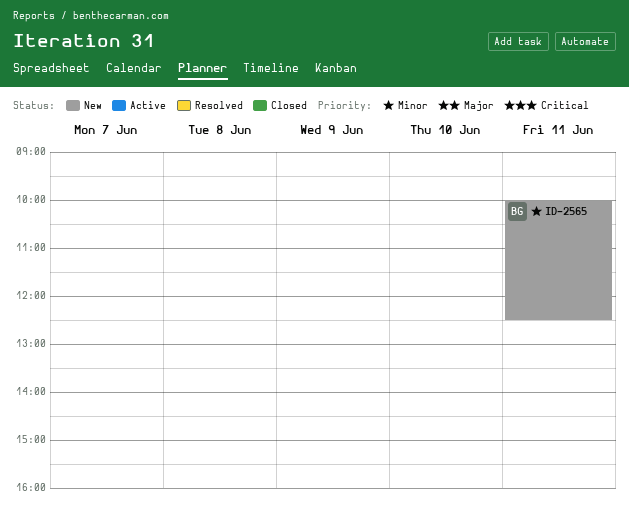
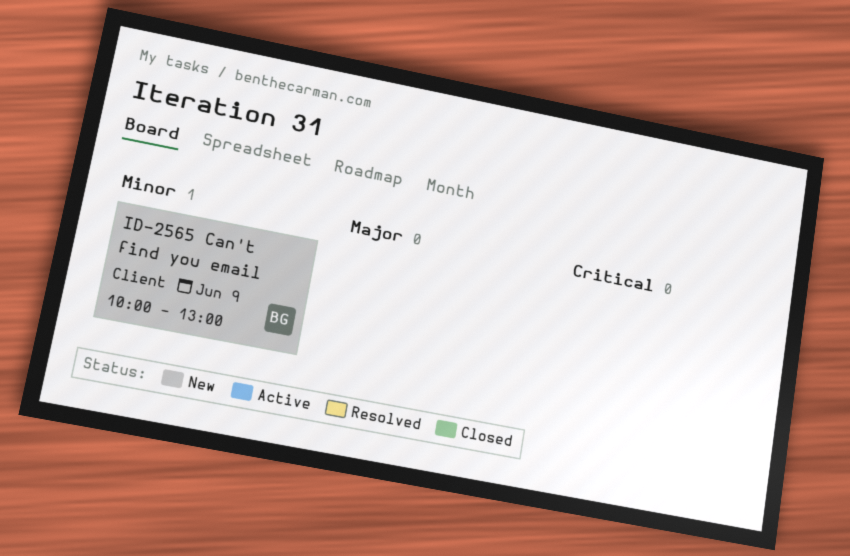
ID-2565, day: Jun 11 -> Jun 9
ID-2565, ends: 12:30 -> 13:00

